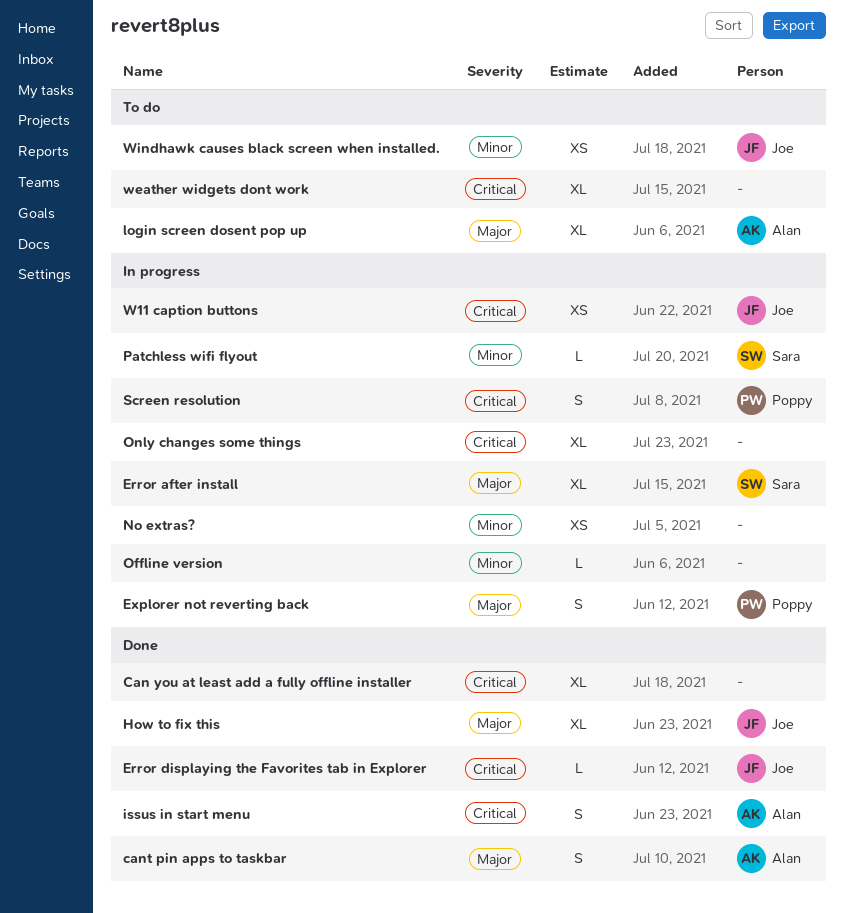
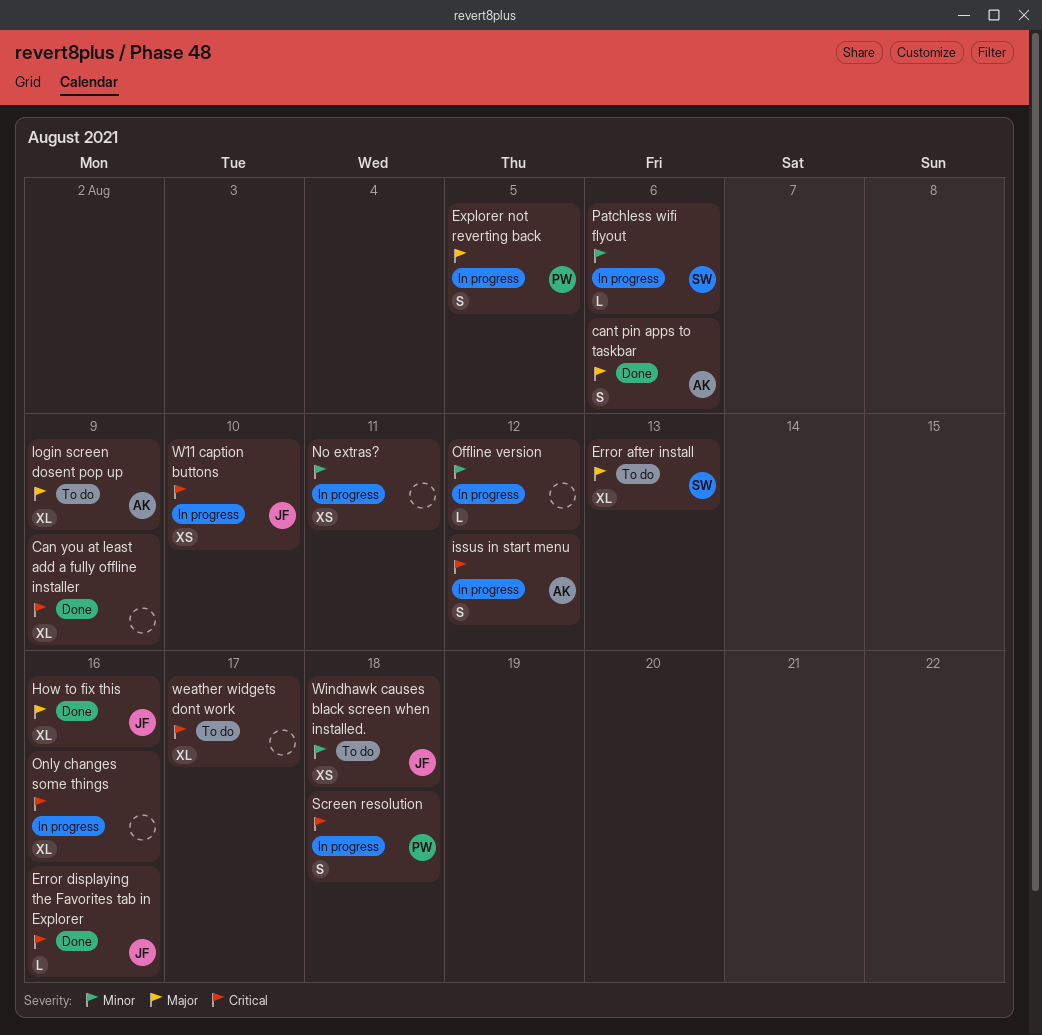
Error after install, status: In progress -> To do
issus in start menu, status: Done -> In progress

